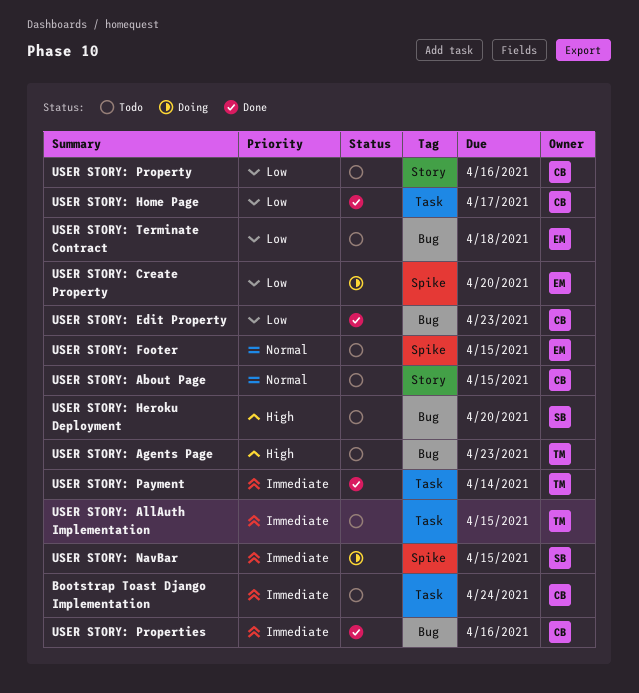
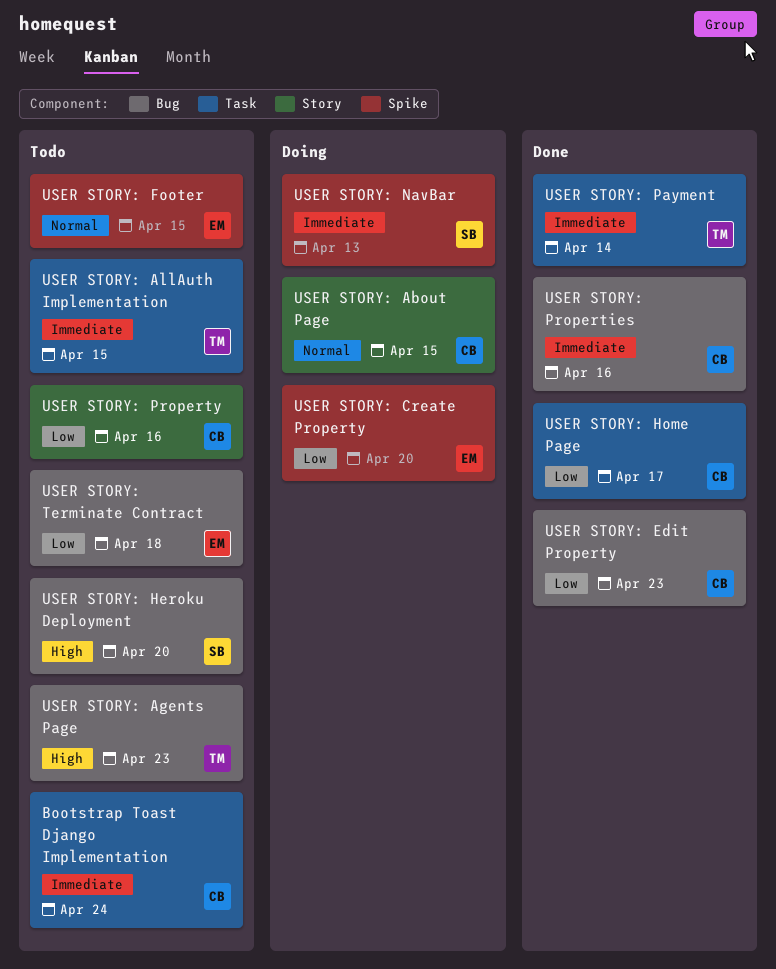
USER STORY: About Page, status: Todo -> Doing
USER STORY: NavBar, due: Apr 15 -> Apr 13

